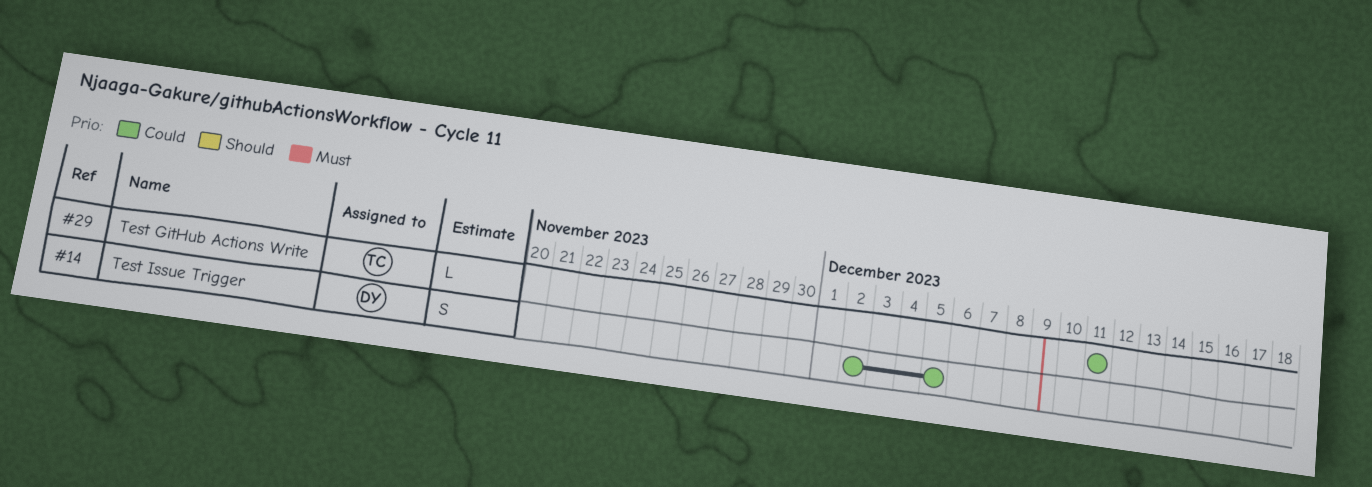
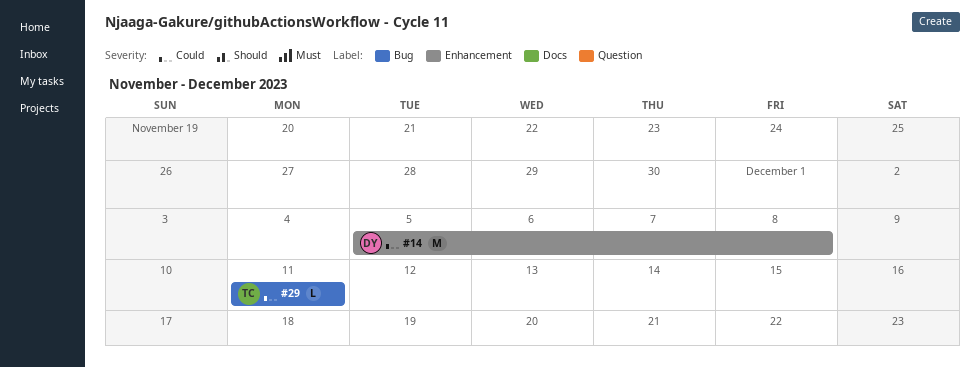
#14, estimate: S -> M
#14, start: Dec 2 -> Dec 5
#14, due: Dec 5 -> Dec 8

